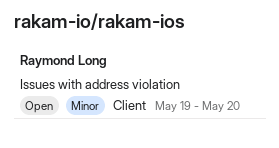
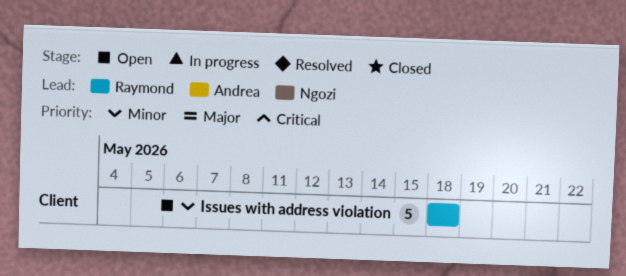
Issues with address violation, start: May 19 -> May 18
Issues with address violation, due: May 20 -> May 18

